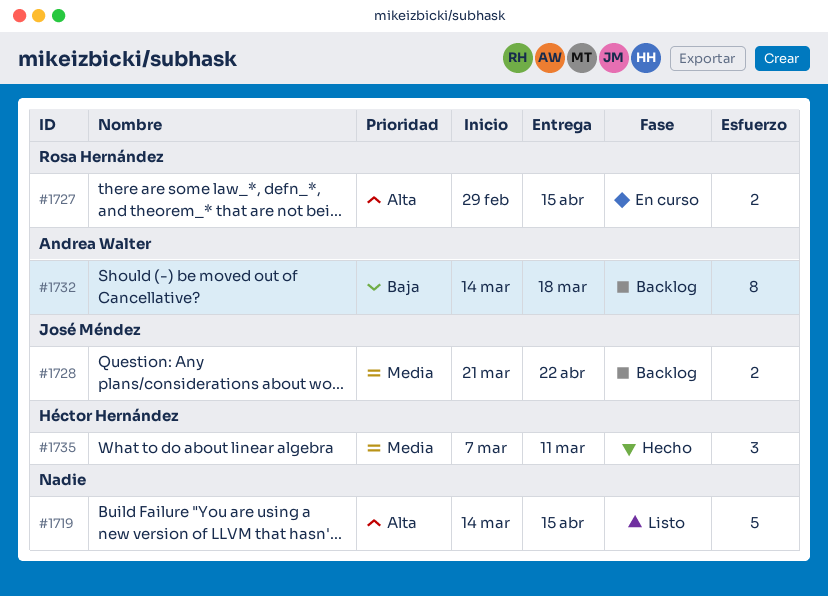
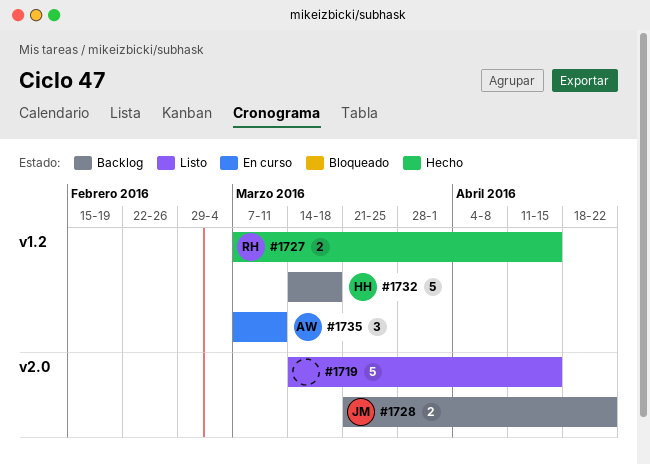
#1727, status: En curso -> Hecho
#1727, start: Feb 29 -> Mar 7
#1732, owner: Andrea Walter -> Héctor Hernández
#1732, estimate: 8 -> 5
#1735, status: Hecho -> En curso
#1735, owner: Héctor Hernández -> Andrea Walter

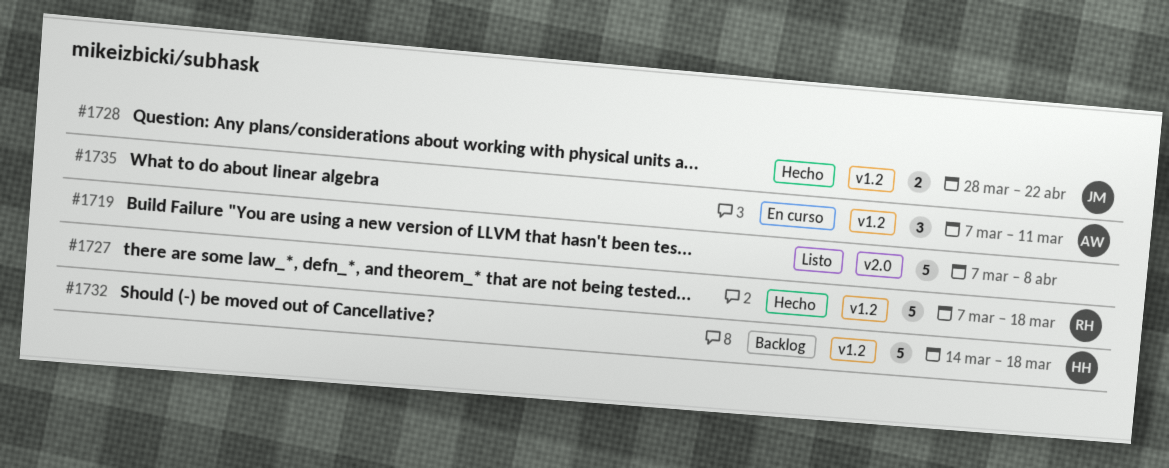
#1719, start: Mar 14 -> Mar 7
#1719, due: Apr 15 -> Apr 8
#1727, estimate: 2 -> 5
#1727, due: Apr 15 -> Mar 18
#1728, status: Backlog -> Hecho
#1728, label: v2.0 -> v1.2
#1728, start: Mar 21 -> Mar 28

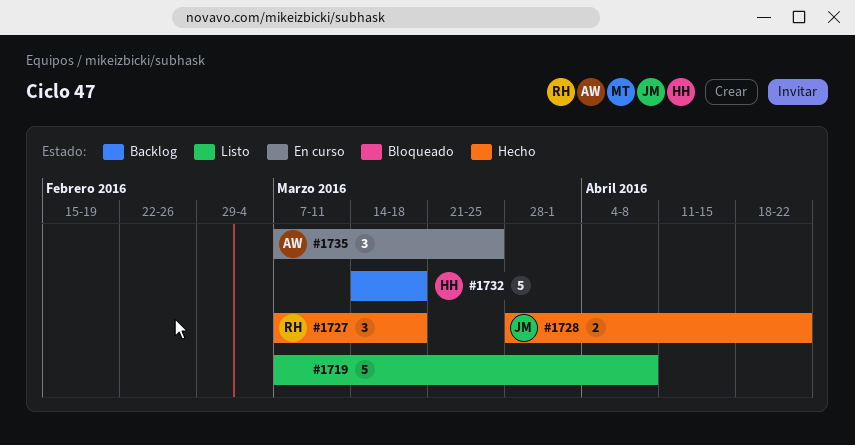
#1727, estimate: 5 -> 3
#1735, due: Mar 11 -> Mar 25

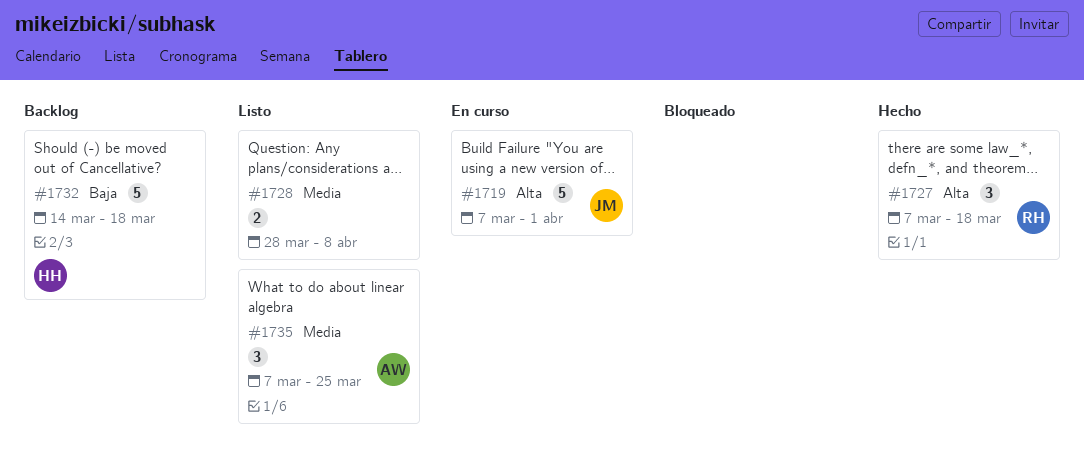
#1719, status: Listo -> En curso
#1719, owner: none -> JM
#1719, due: Apr 8 -> Apr 1
#1728, status: Hecho -> Listo
#1728, owner: JM -> none
#1728, due: Apr 22 -> Apr 8
#1735, status: En curso -> Listo

